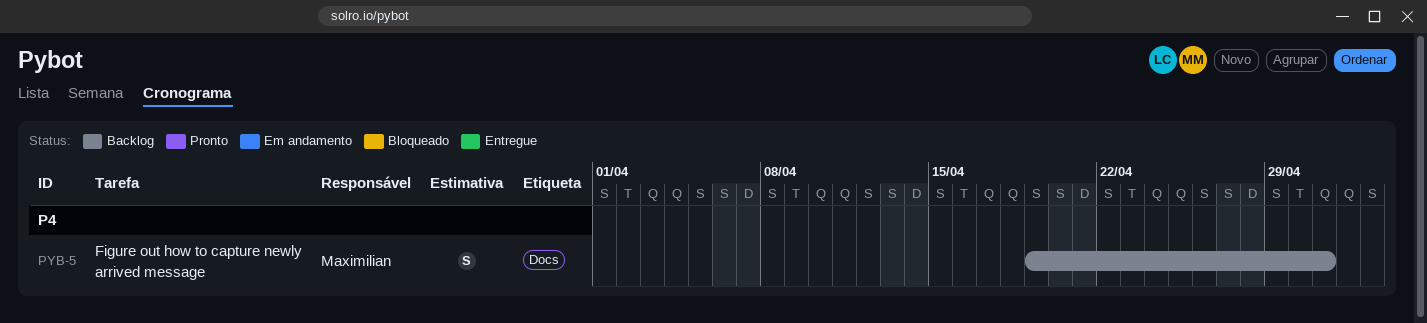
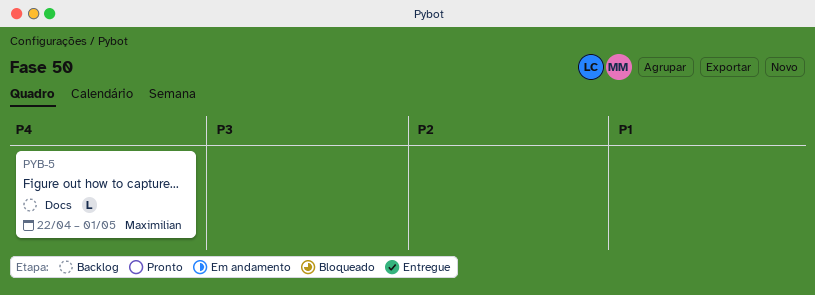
PYB-5, estimate: S -> L
PYB-5, start: Apr 19 -> Apr 22

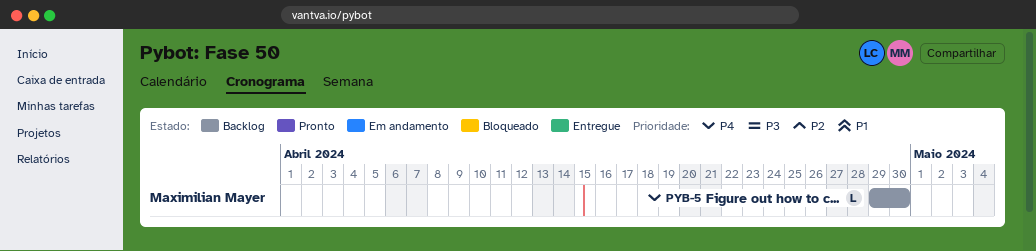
PYB-5, start: Apr 22 -> Apr 29
PYB-5, due: May 1 -> Apr 30

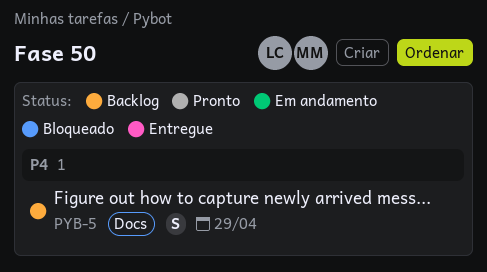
PYB-5, estimate: L -> S
PYB-5, due: Apr 30 -> Apr 29

